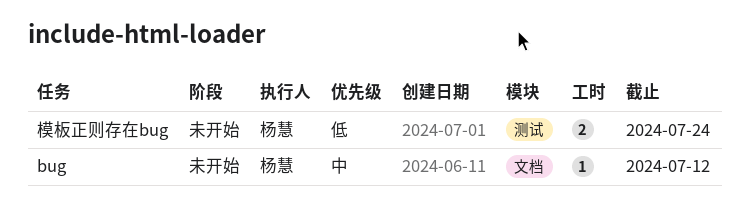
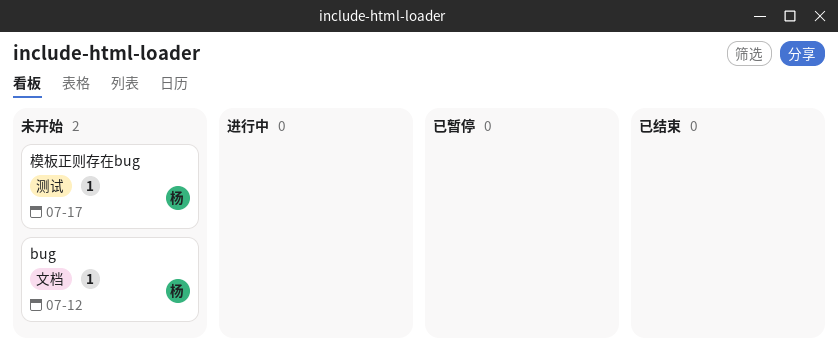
模板正则存在bug, estimate: 2 -> 1
模板正则存在bug, due: Jul 24 -> Jul 17

